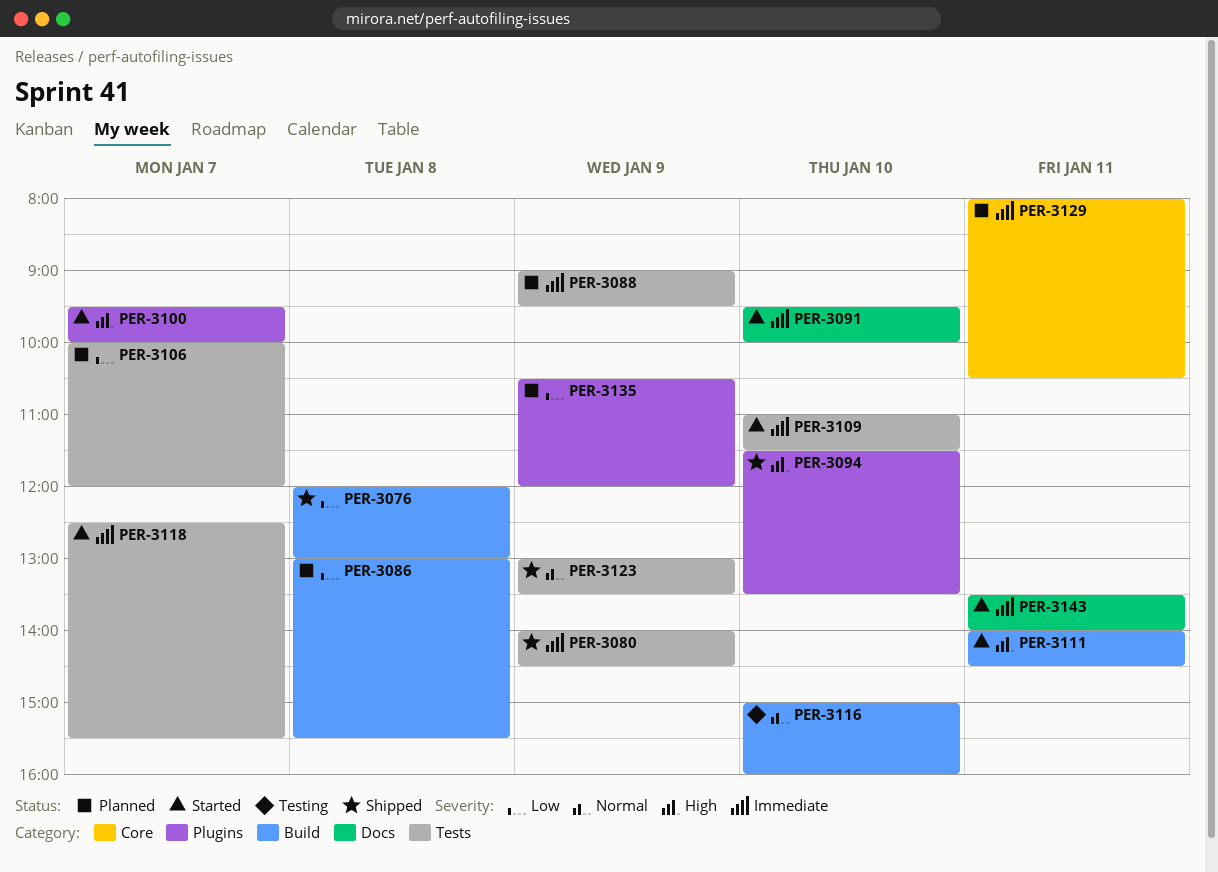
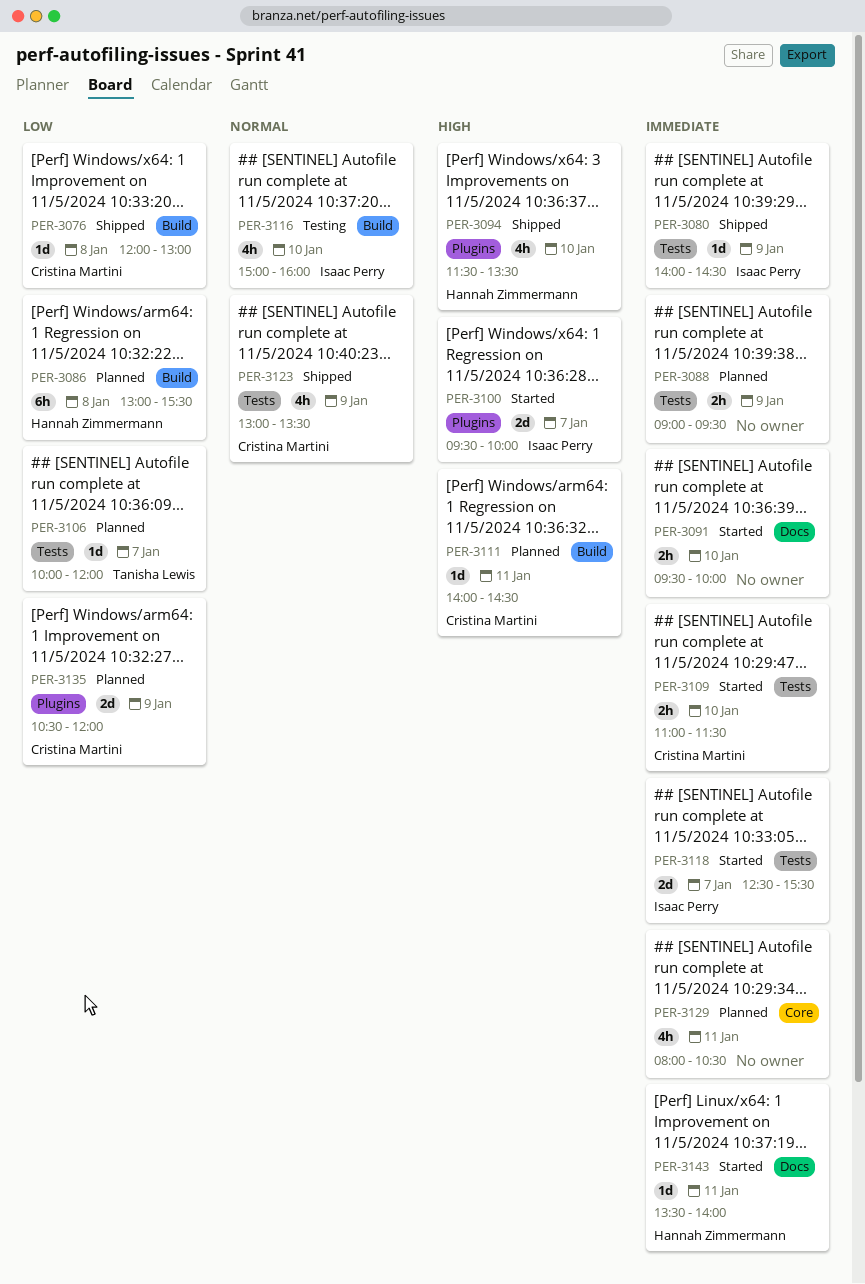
PER-3111, status: Started -> Planned

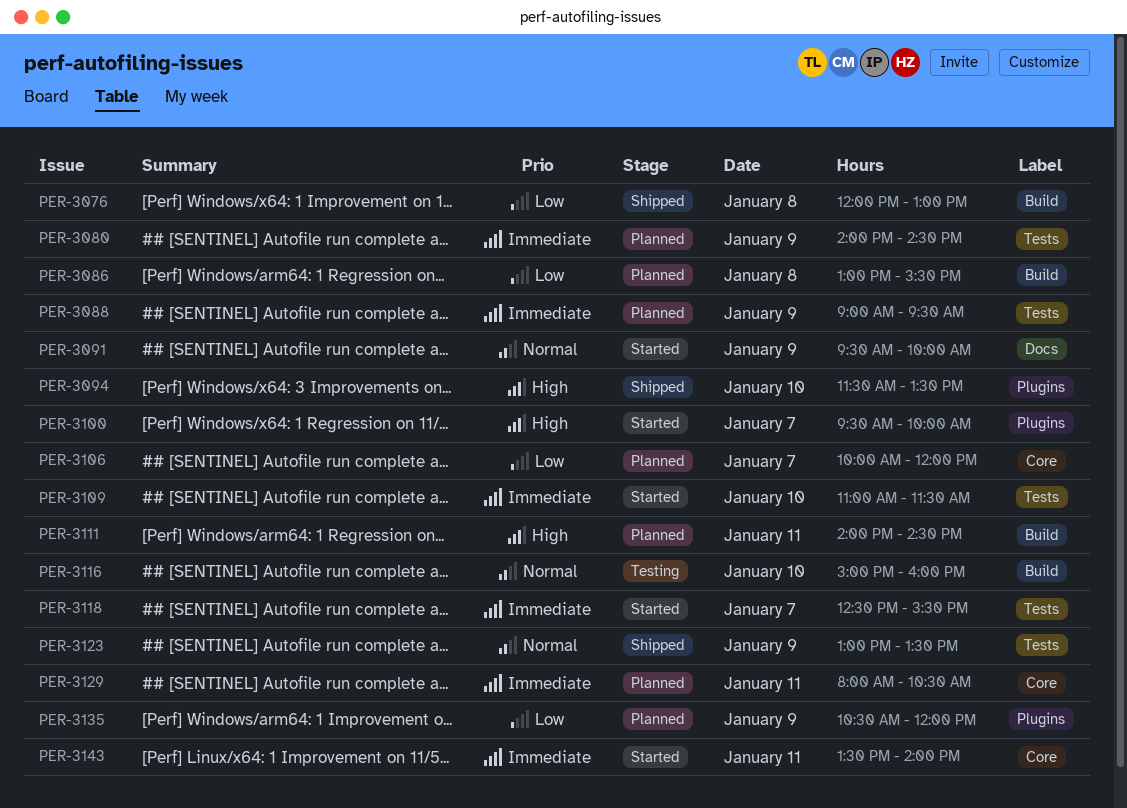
PER-3080, status: Shipped -> Planned
PER-3091, priority: Immediate -> Normal
PER-3091, day: Jan 10 -> Jan 9
PER-3106, label: Tests -> Core
PER-3143, label: Docs -> Core

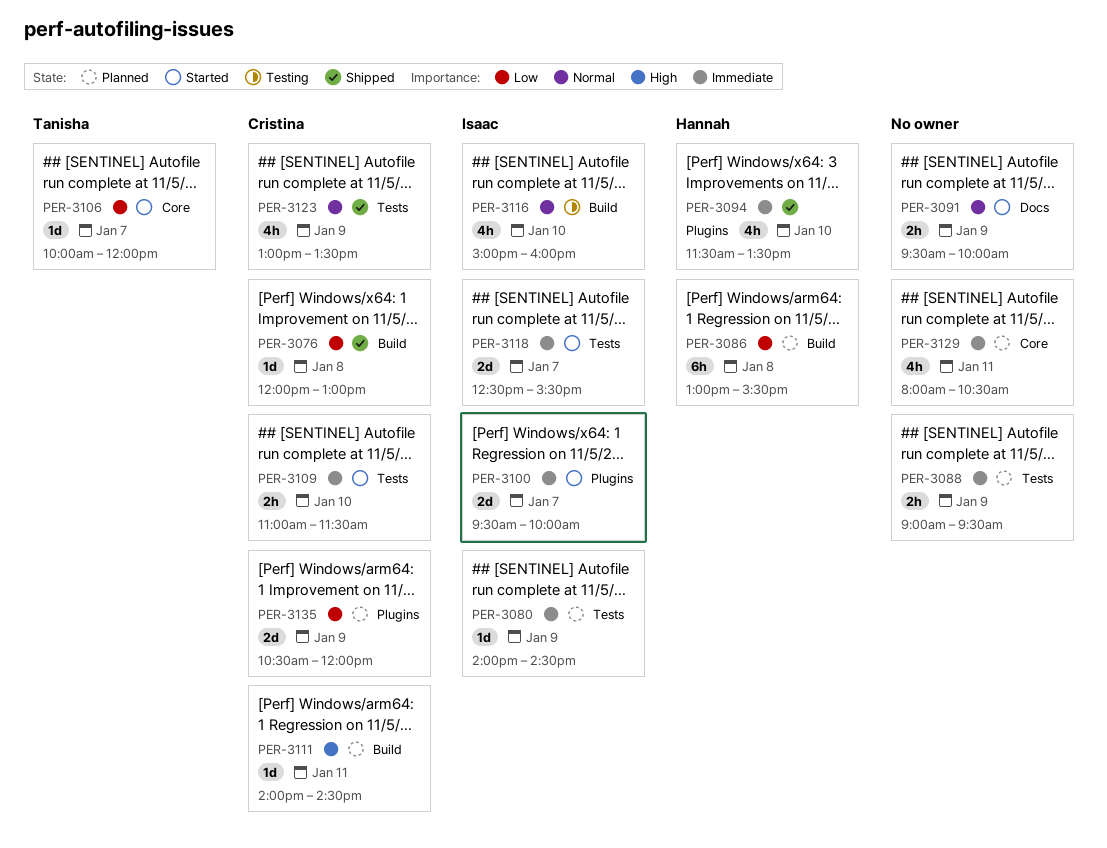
PER-3094, priority: High -> Immediate
PER-3100, priority: High -> Immediate
PER-3106, status: Planned -> Started
PER-3143: present -> none

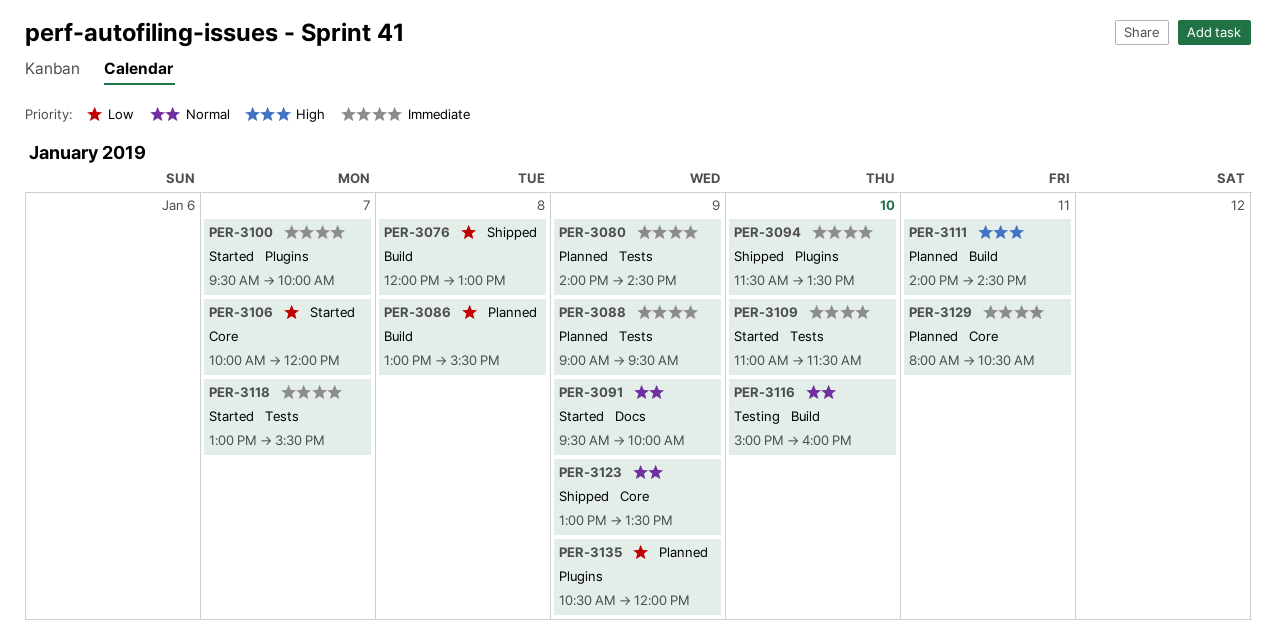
PER-3118, begins: 12:30 -> 13:00
PER-3123, label: Tests -> Core

